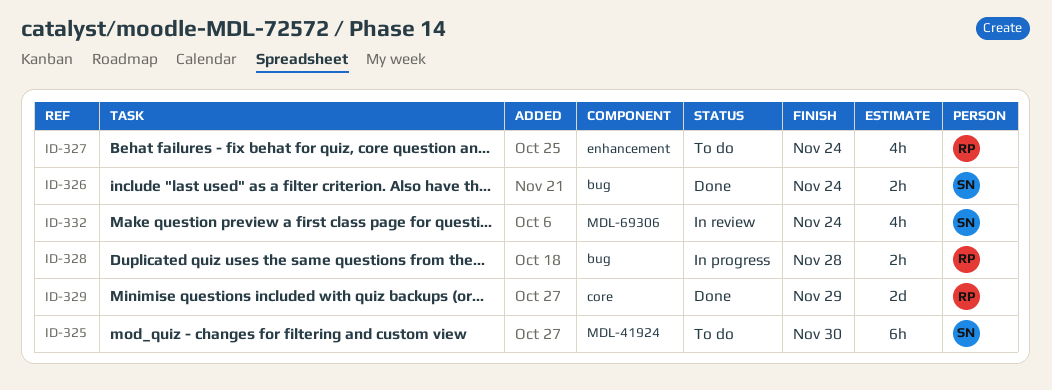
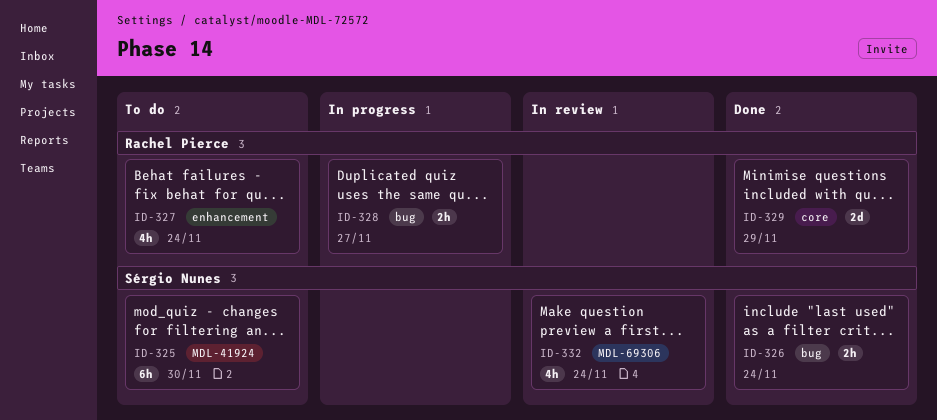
ID-328, due: Nov 28 -> Nov 27

